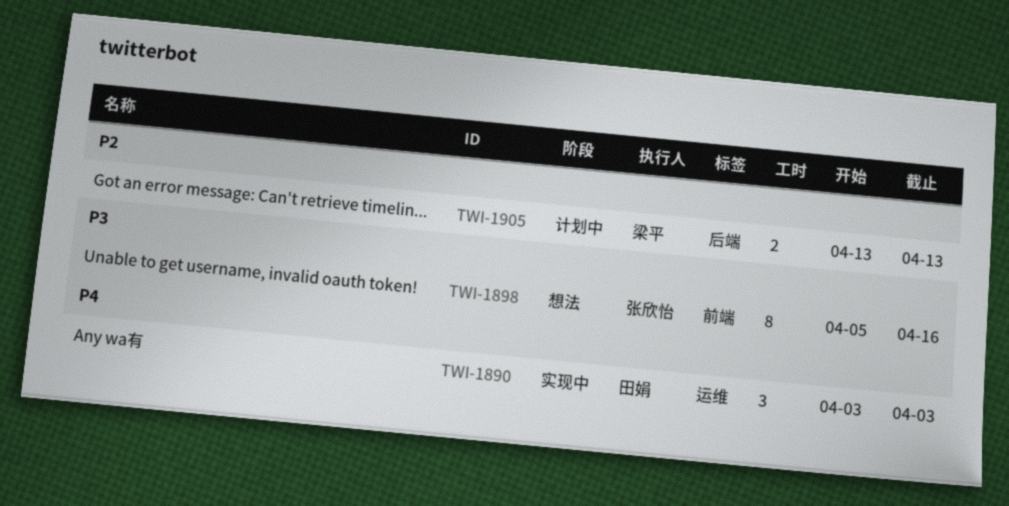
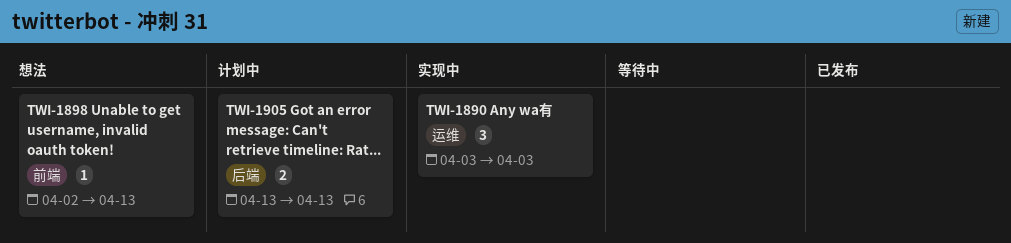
TWI-1898, estimate: 8 -> 1
TWI-1898, start: Apr 5 -> Apr 2
TWI-1898, due: Apr 16 -> Apr 13

